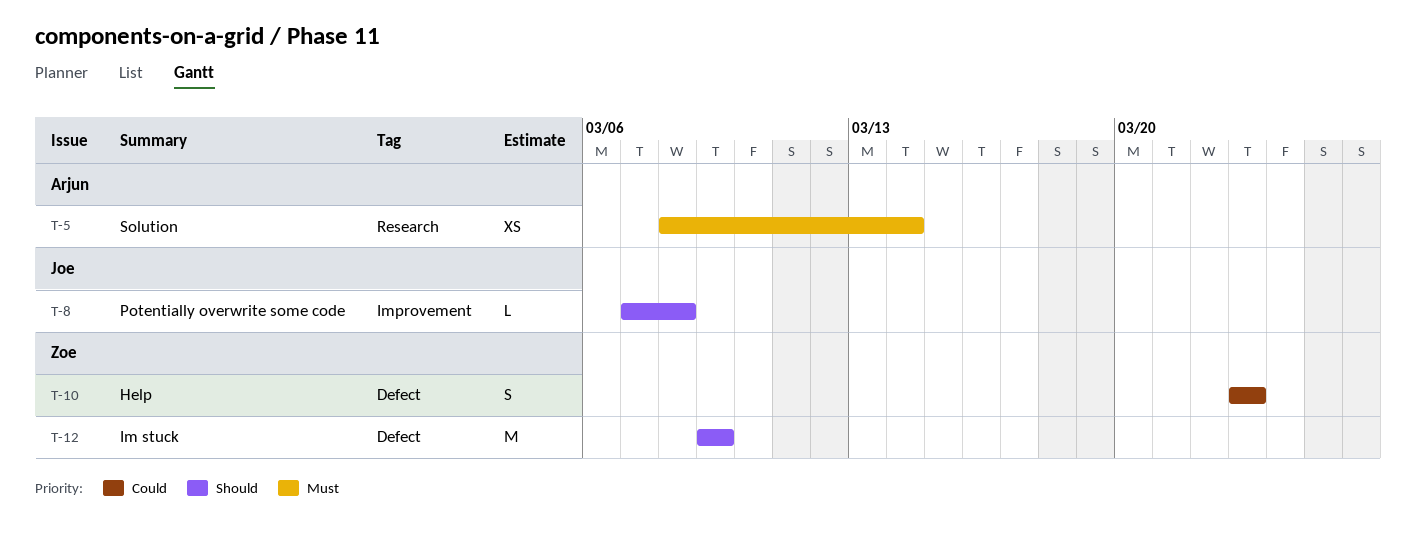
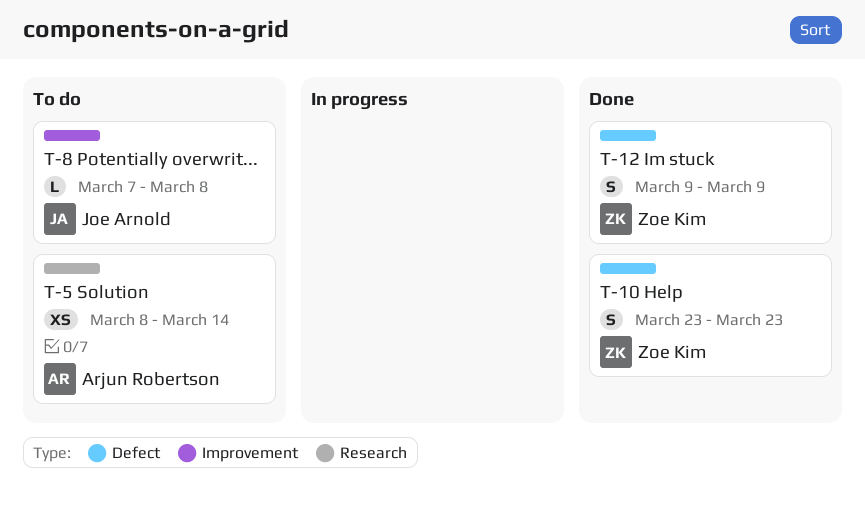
T-12, estimate: M -> S

